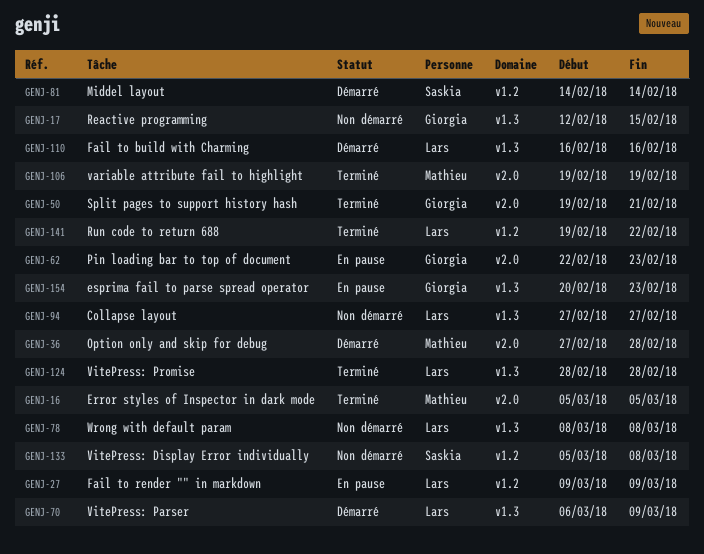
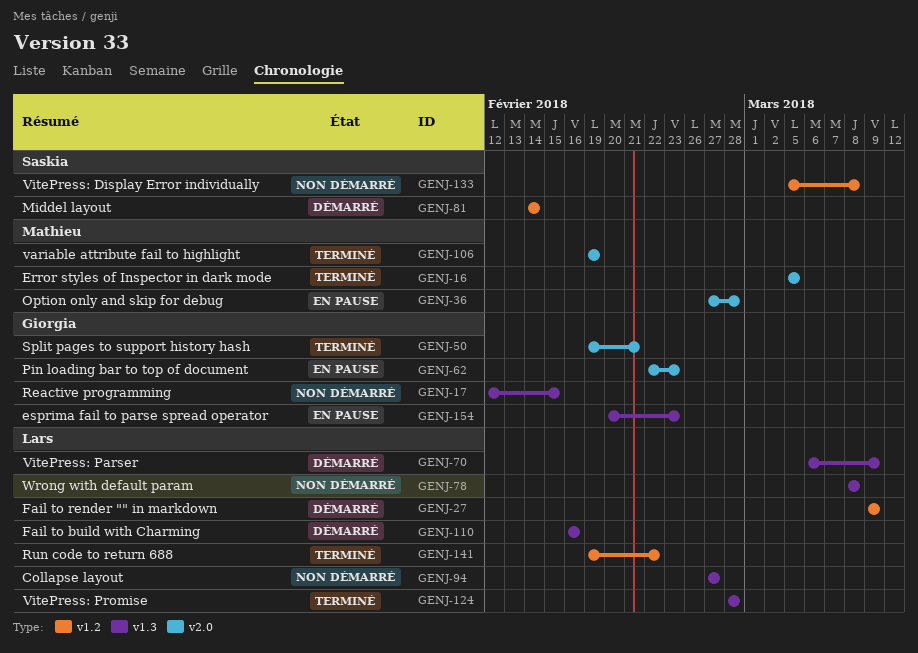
GENJ-27, status: En pause -> Démarré
GENJ-36, status: Démarré -> En pause

